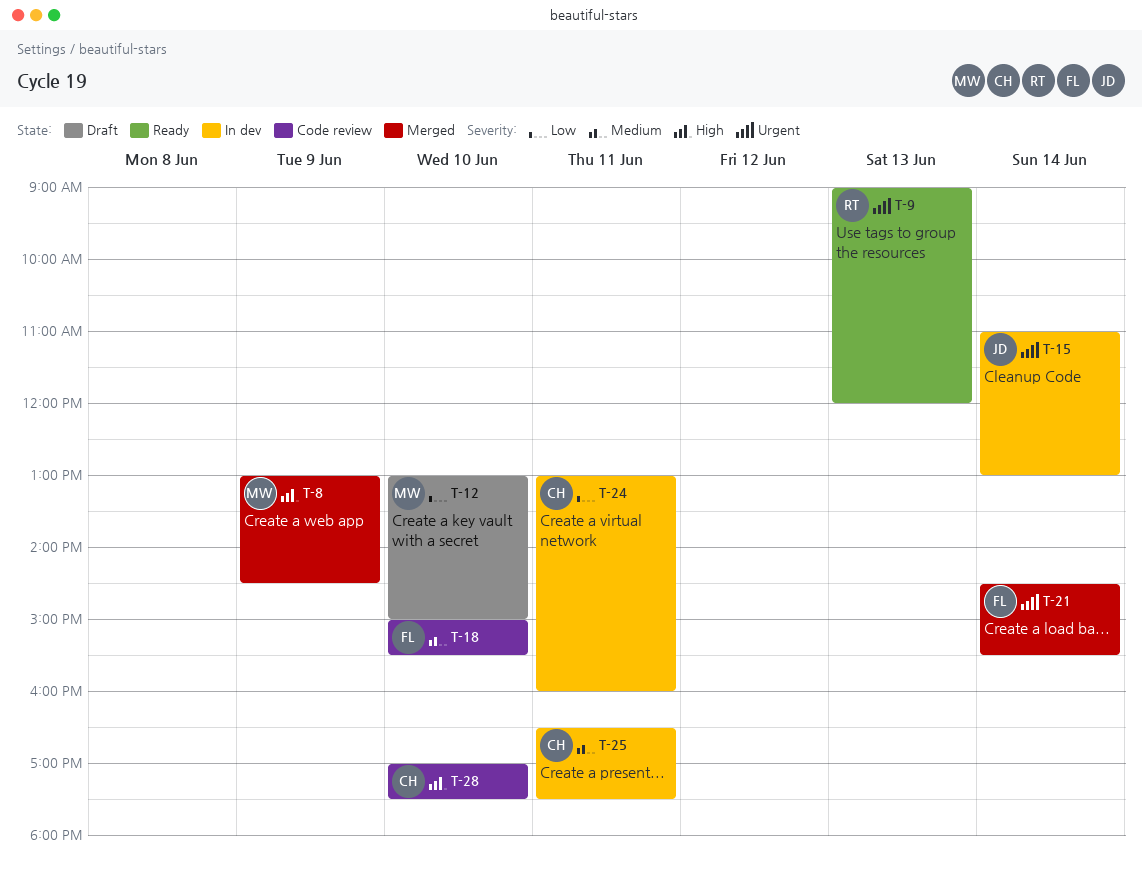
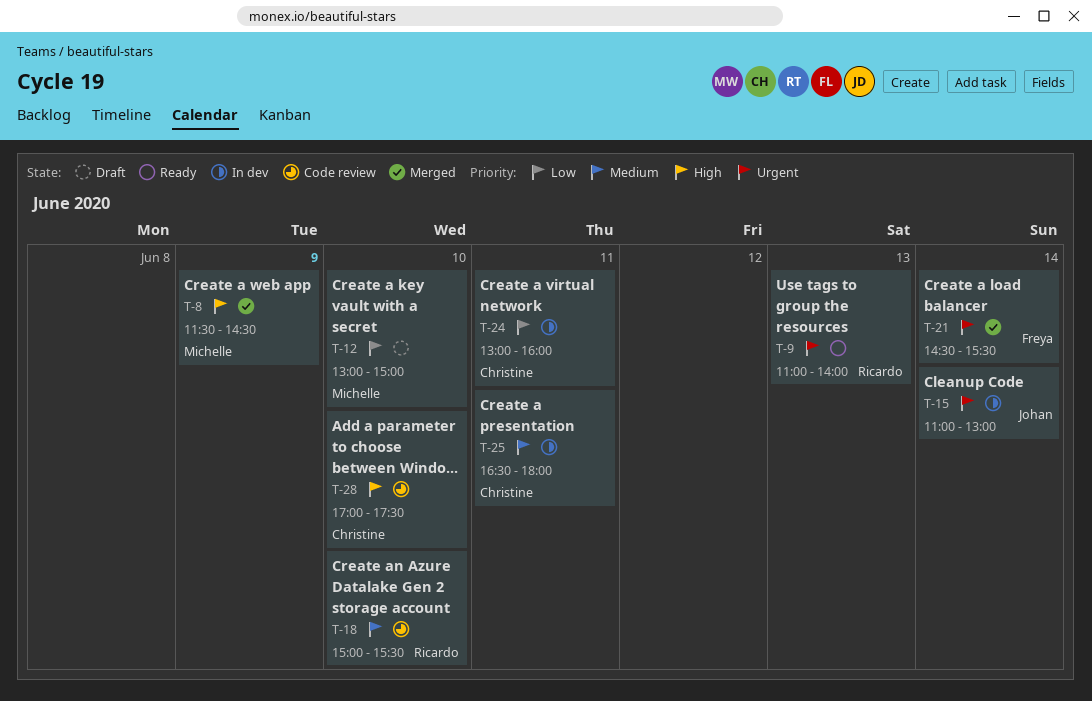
T-8, begins: 13:00 -> 11:30
T-9, begins: 09:00 -> 11:00
T-9, ends: 12:00 -> 14:00
T-18, owner: Freya -> Ricardo
T-25, ends: 17:30 -> 18:00

